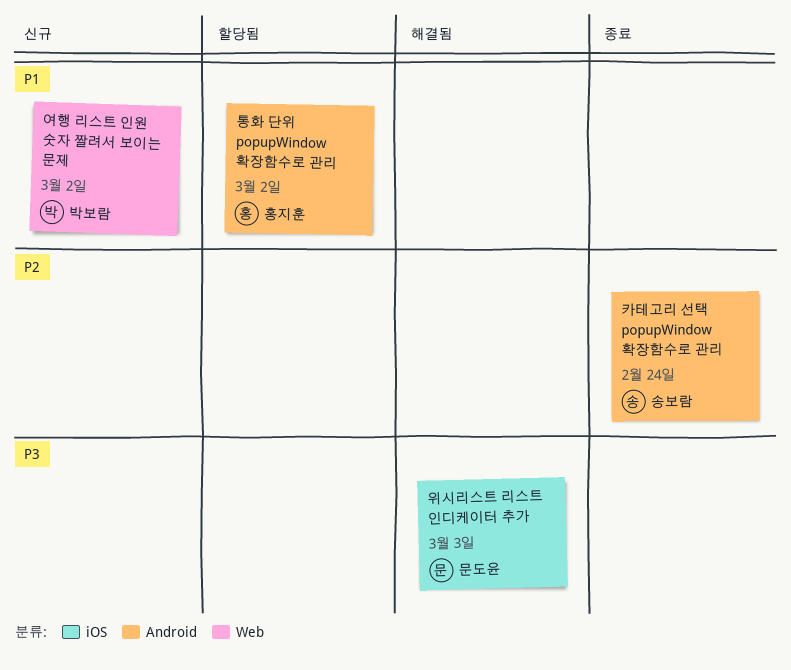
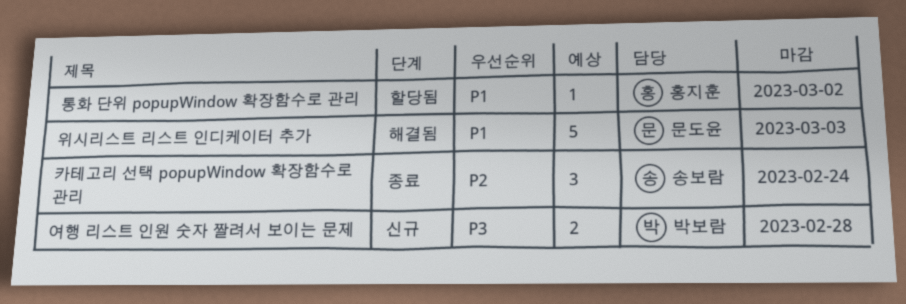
여행 리스트 인원 숫자 짤려서 보이는 문제, priority: P1 -> P3
여행 리스트 인원 숫자 짤려서 보이는 문제, due: Mar 2 -> Feb 28
위시리스트 리스트 인디케이터 추가, priority: P3 -> P1

